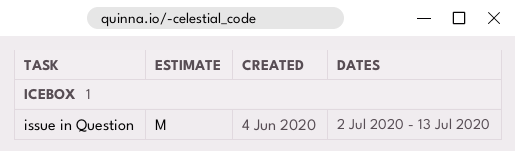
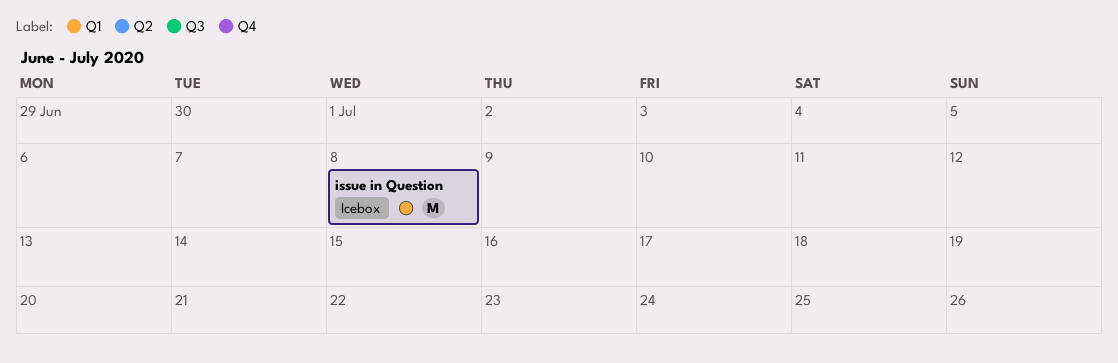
issue in Question, due: Jul 13 -> Jul 8

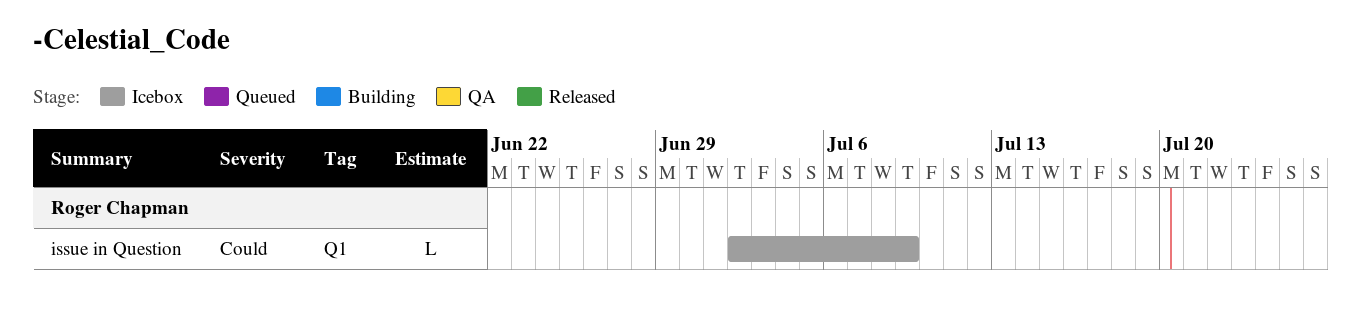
issue in Question, estimate: M -> L
issue in Question, due: Jul 8 -> Jul 9

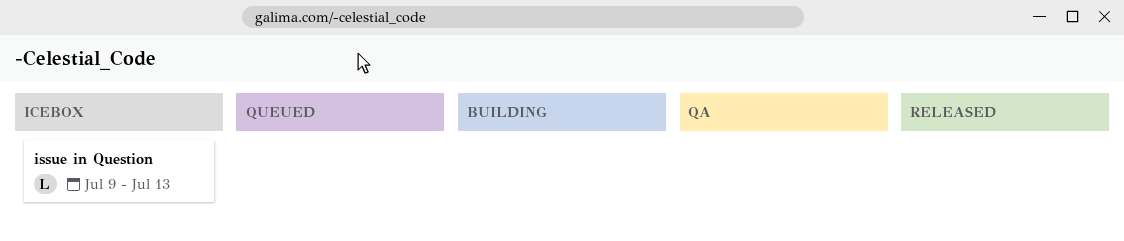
issue in Question, start: Jul 2 -> Jul 9
issue in Question, due: Jul 9 -> Jul 13

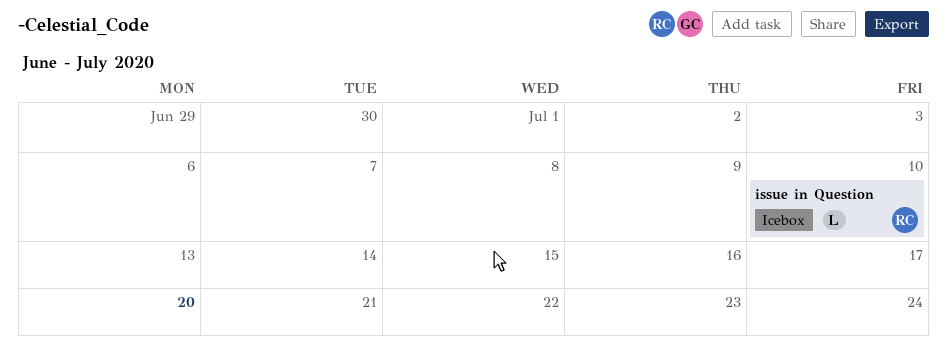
issue in Question, due: Jul 13 -> Jul 10

